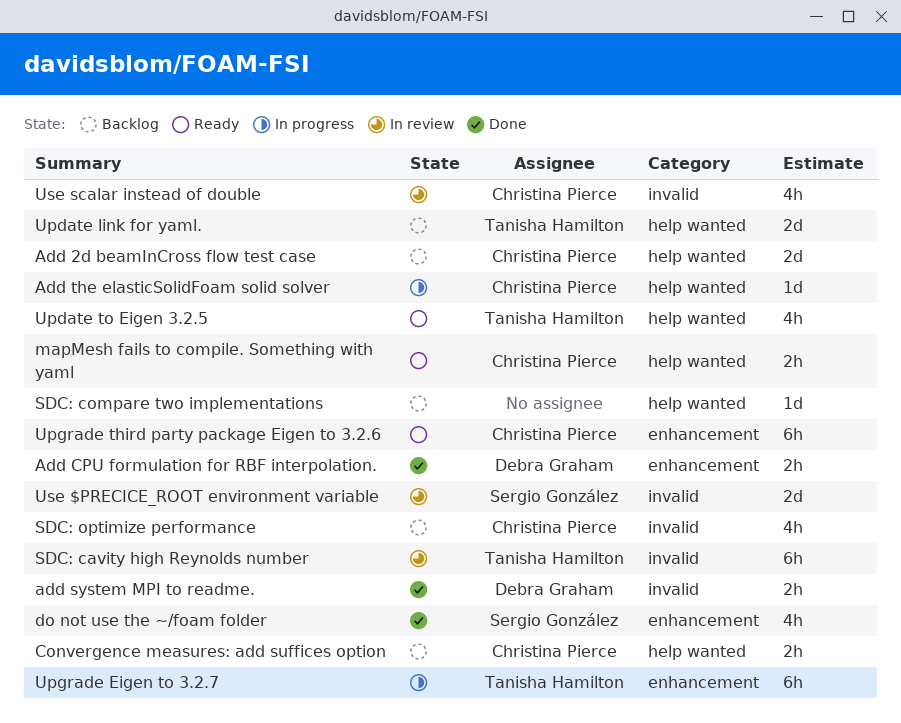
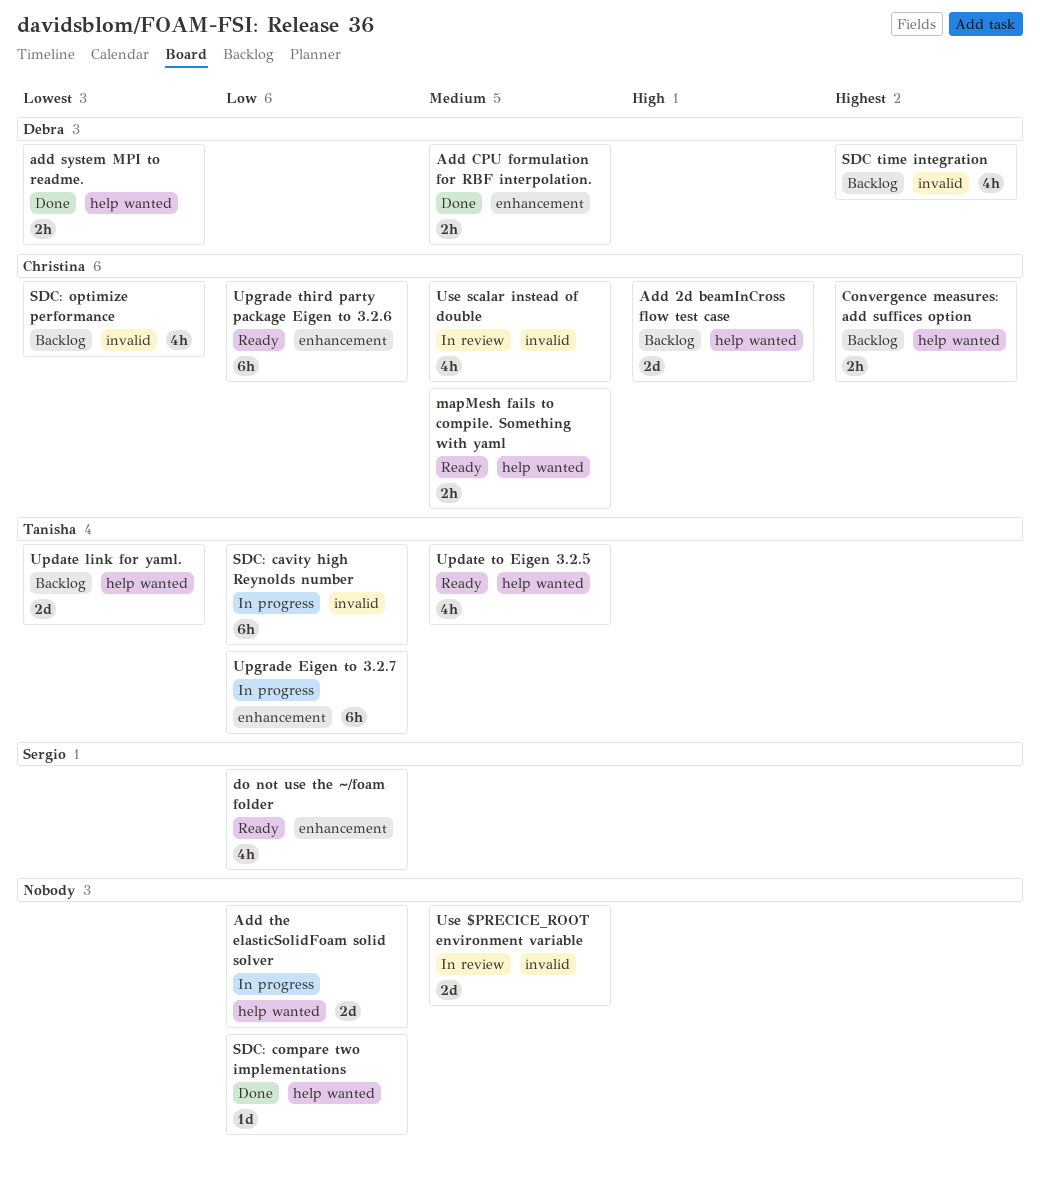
add system MPI to readme., label: invalid -> help wanted
Add the elasticSolidFoam solid solver, owner: Christina Pierce -> none
Add the elasticSolidFoam solid solver, estimate: 1d -> 2d
do not use the ~/foam folder, status: Done -> Ready
SDC time integration: none -> present
SDC: cavity high Reynolds number, status: In review -> In progress
SDC: compare two implementations, status: Backlog -> Done
Use $PRECICE_ROOT environment variable, owner: Sergio González -> none

